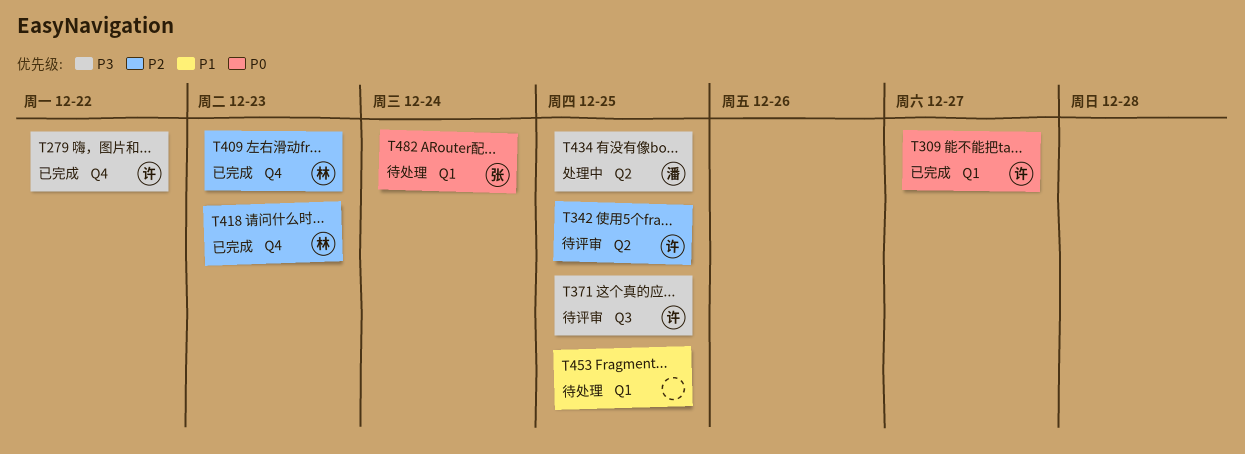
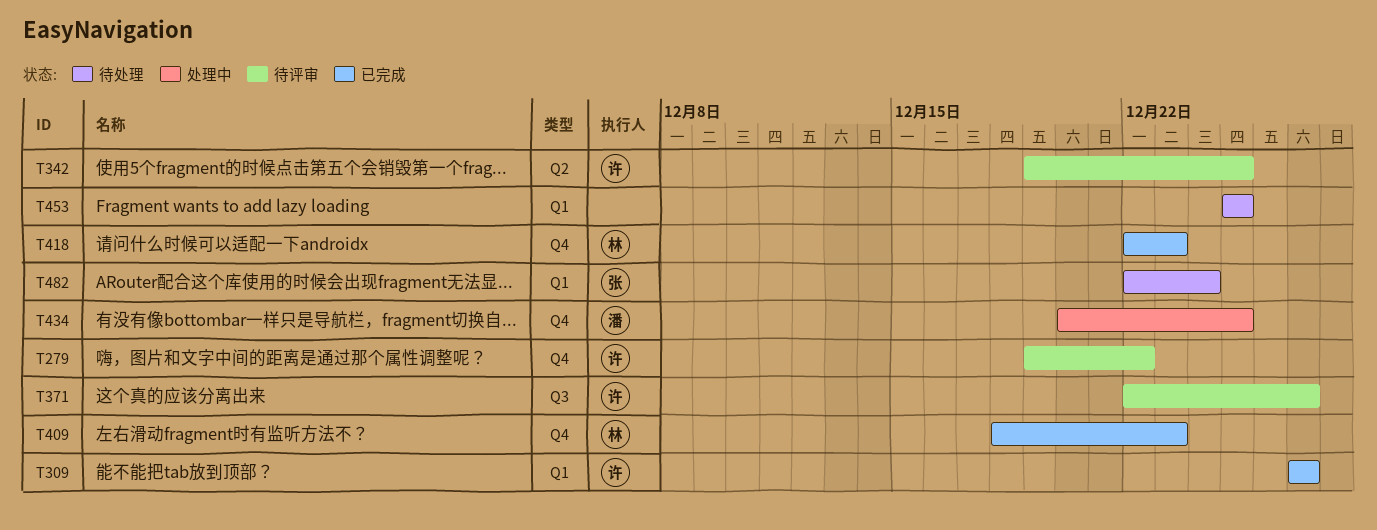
T279, status: 已完成 -> 待评审
T371, due: Dec 25 -> Dec 27
T434, label: Q2 -> Q4

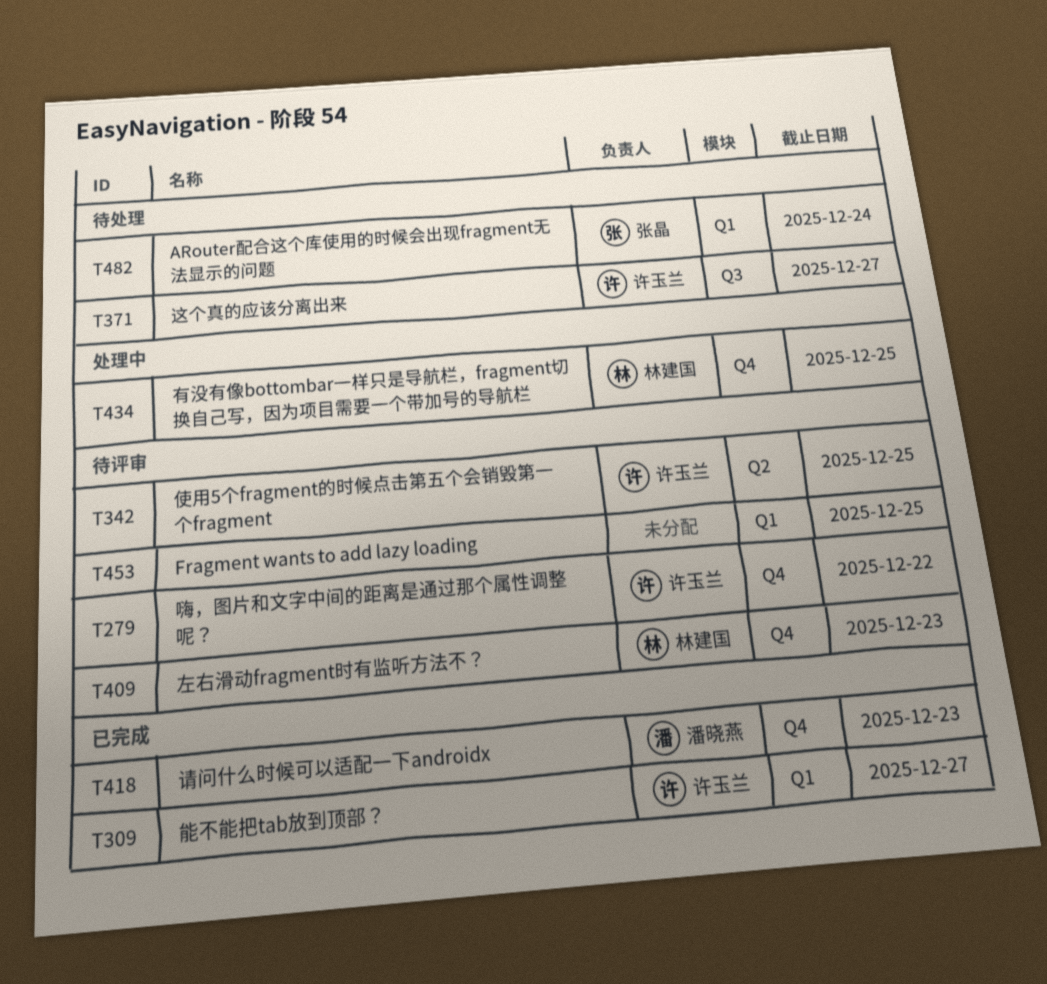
T371, status: 待评审 -> 待处理
T409, status: 已完成 -> 待评审
T418, owner: 林建国 -> 潘晓燕
T434, owner: 潘晓燕 -> 林建国
T453, status: 待处理 -> 待评审

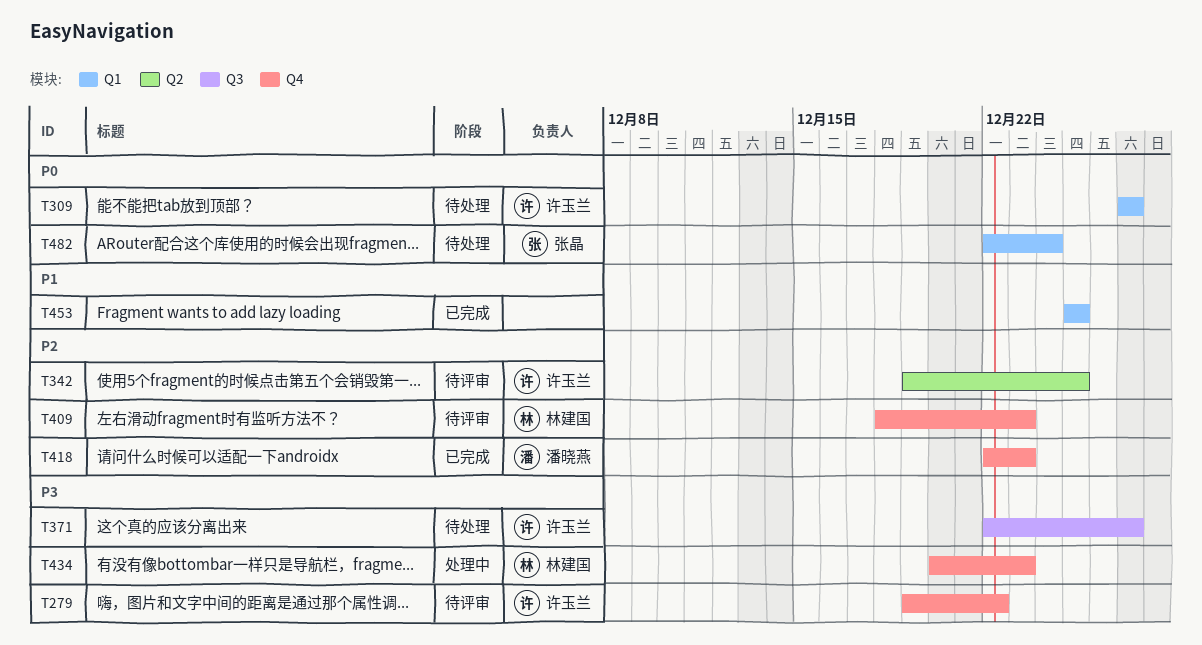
T309, status: 已完成 -> 待处理
T434, due: Dec 25 -> Dec 23
T453, status: 待评审 -> 已完成

